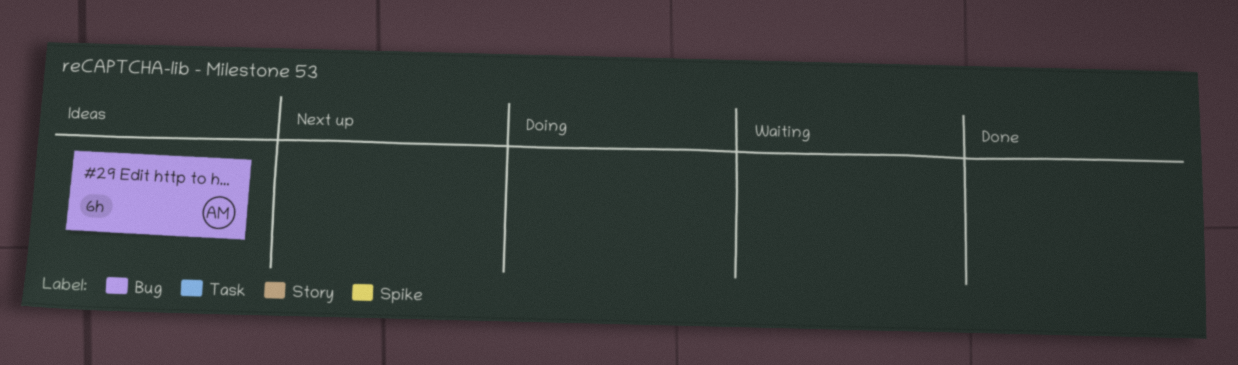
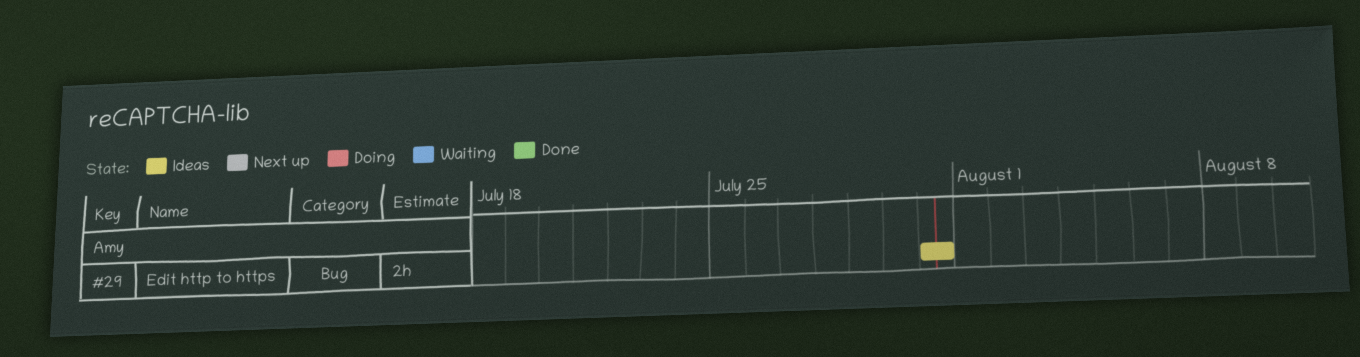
#29, estimate: 6h -> 2h

